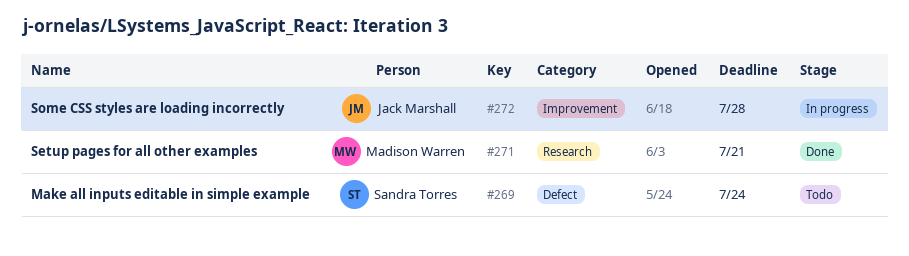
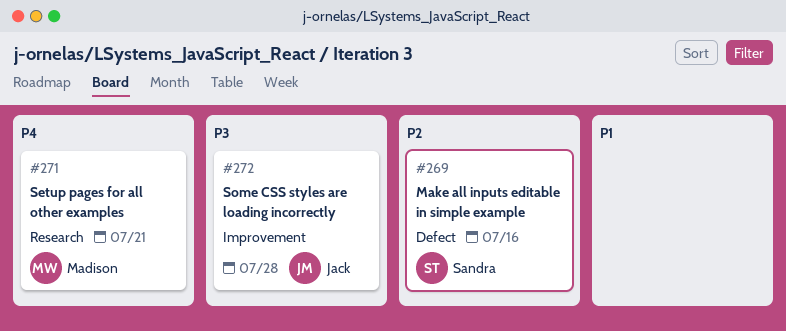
#269, due: Jul 24 -> Jul 16

